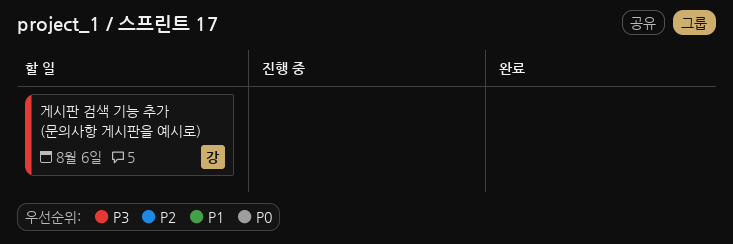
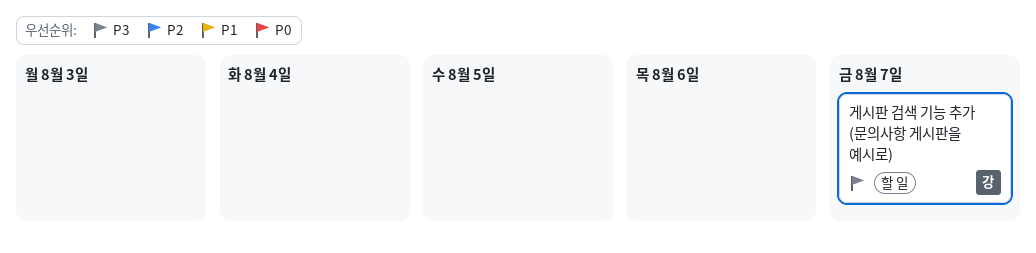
게시판 검색 기능 추가 (문의사항 게시판을 예시로), due: Aug 6 -> Aug 7

